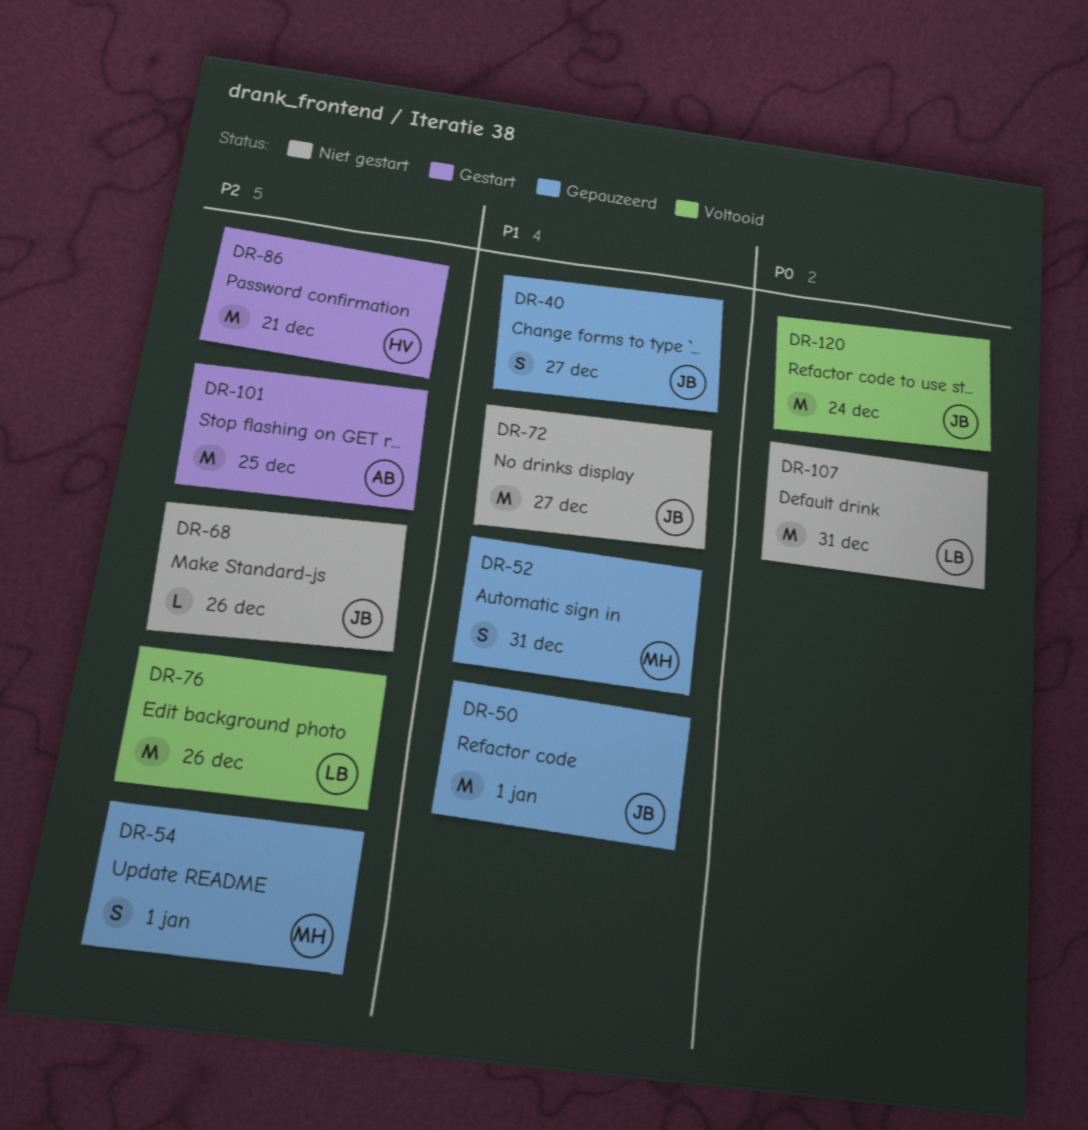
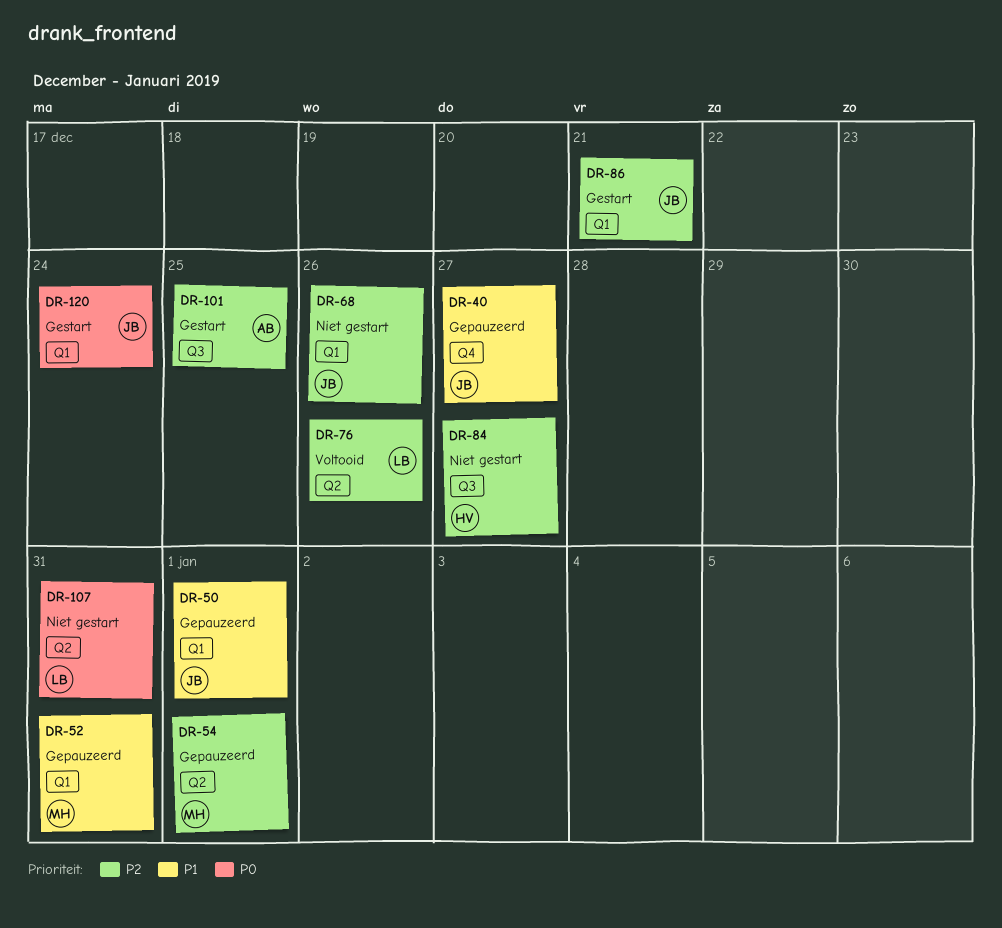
DR-72: present -> none
DR-84: none -> present
DR-86, owner: HV -> JB
DR-120, status: Voltooid -> Gestart

